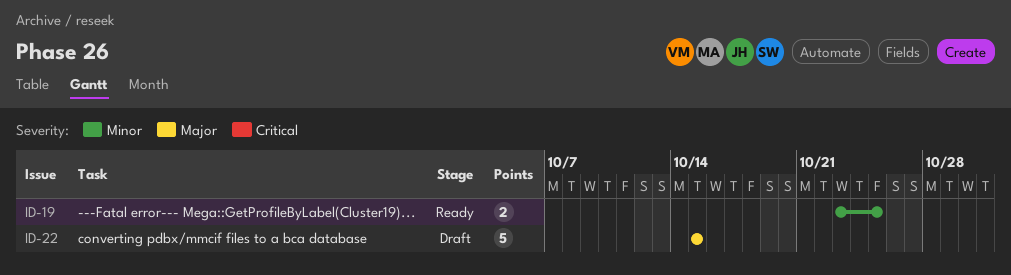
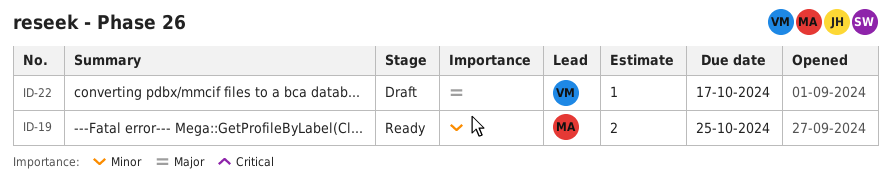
ID-22, estimate: 5 -> 1
ID-22, due: Oct 15 -> Oct 17

